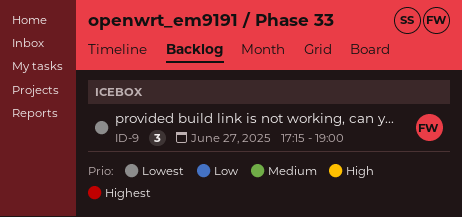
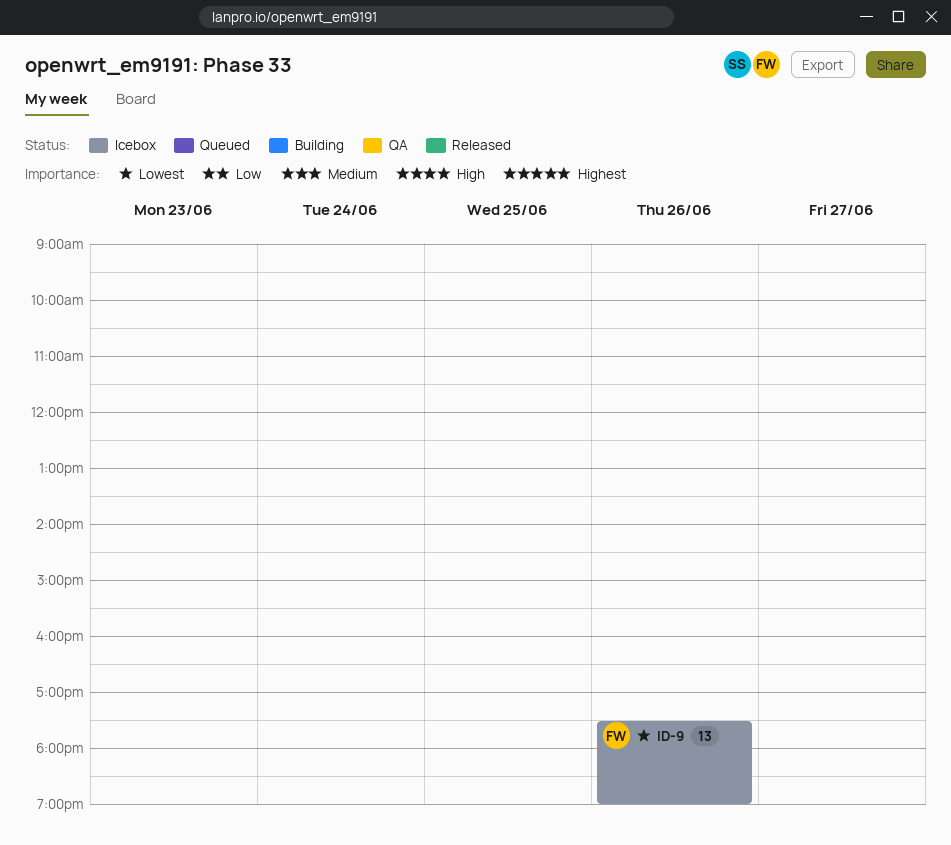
ID-9, estimate: 3 -> 13
ID-9, day: Jun 27 -> Jun 26
ID-9, begins: 17:15 -> 17:30

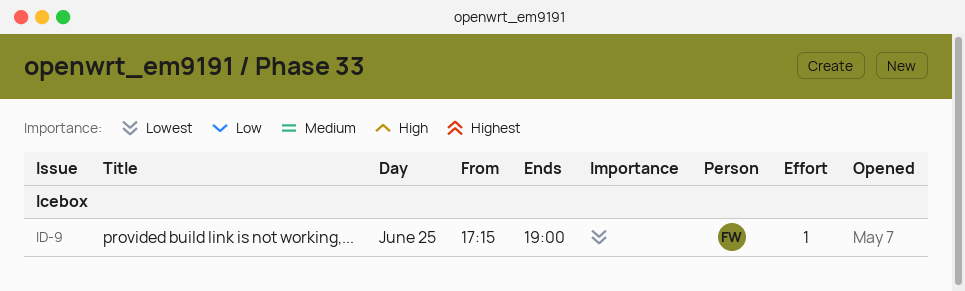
ID-9, estimate: 13 -> 1
ID-9, day: Jun 26 -> Jun 25
ID-9, begins: 17:30 -> 17:15

